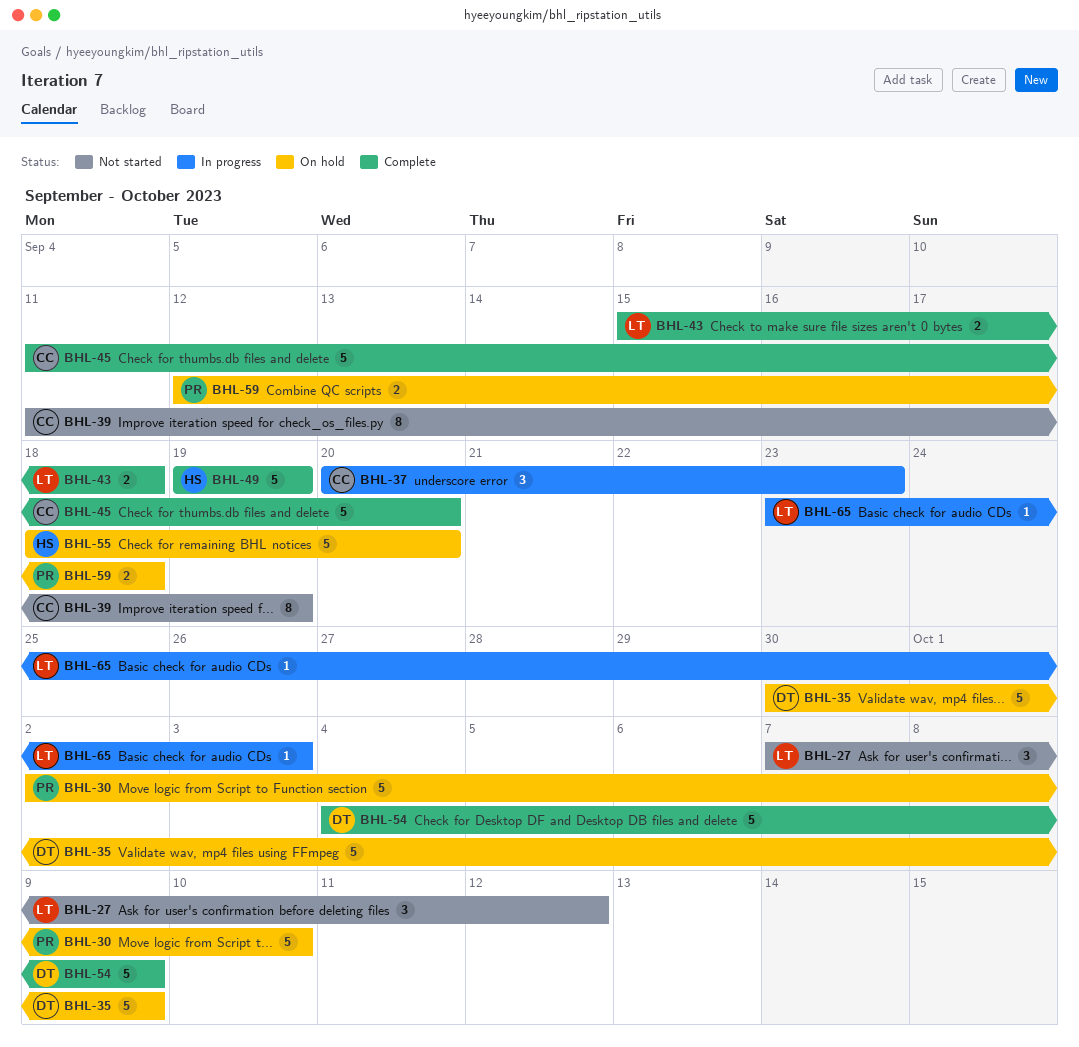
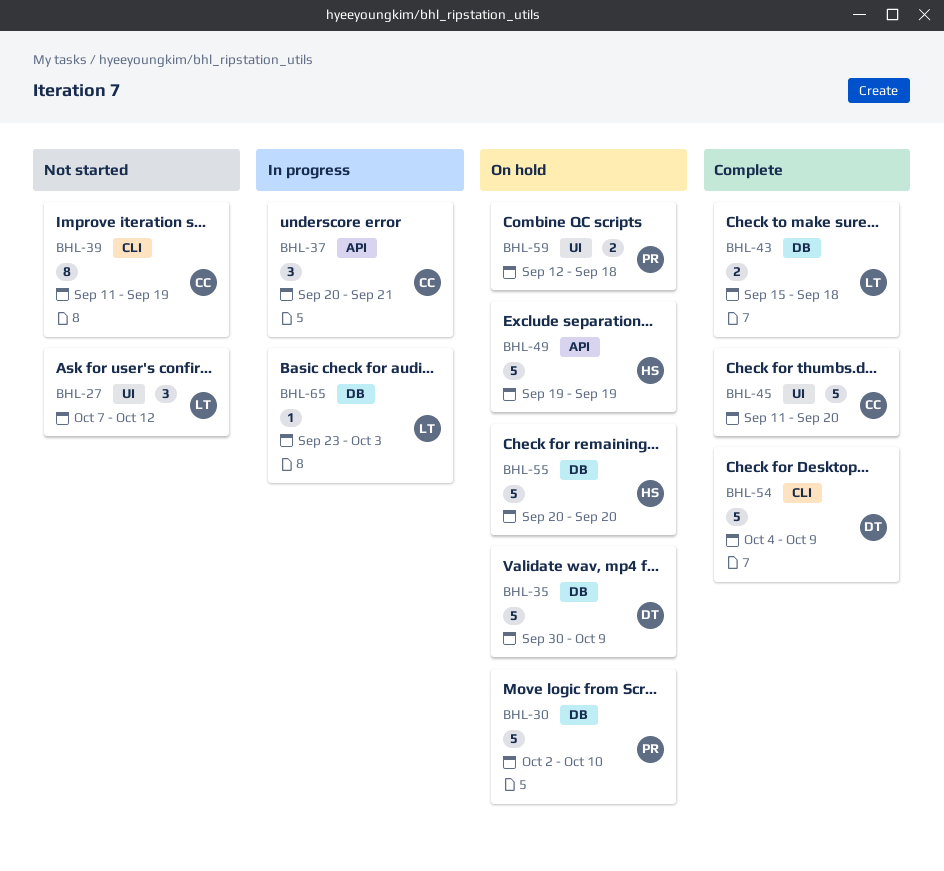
BHL-37, due: Sep 23 -> Sep 21
BHL-49, status: Complete -> On hold
BHL-55, start: Sep 18 -> Sep 20

